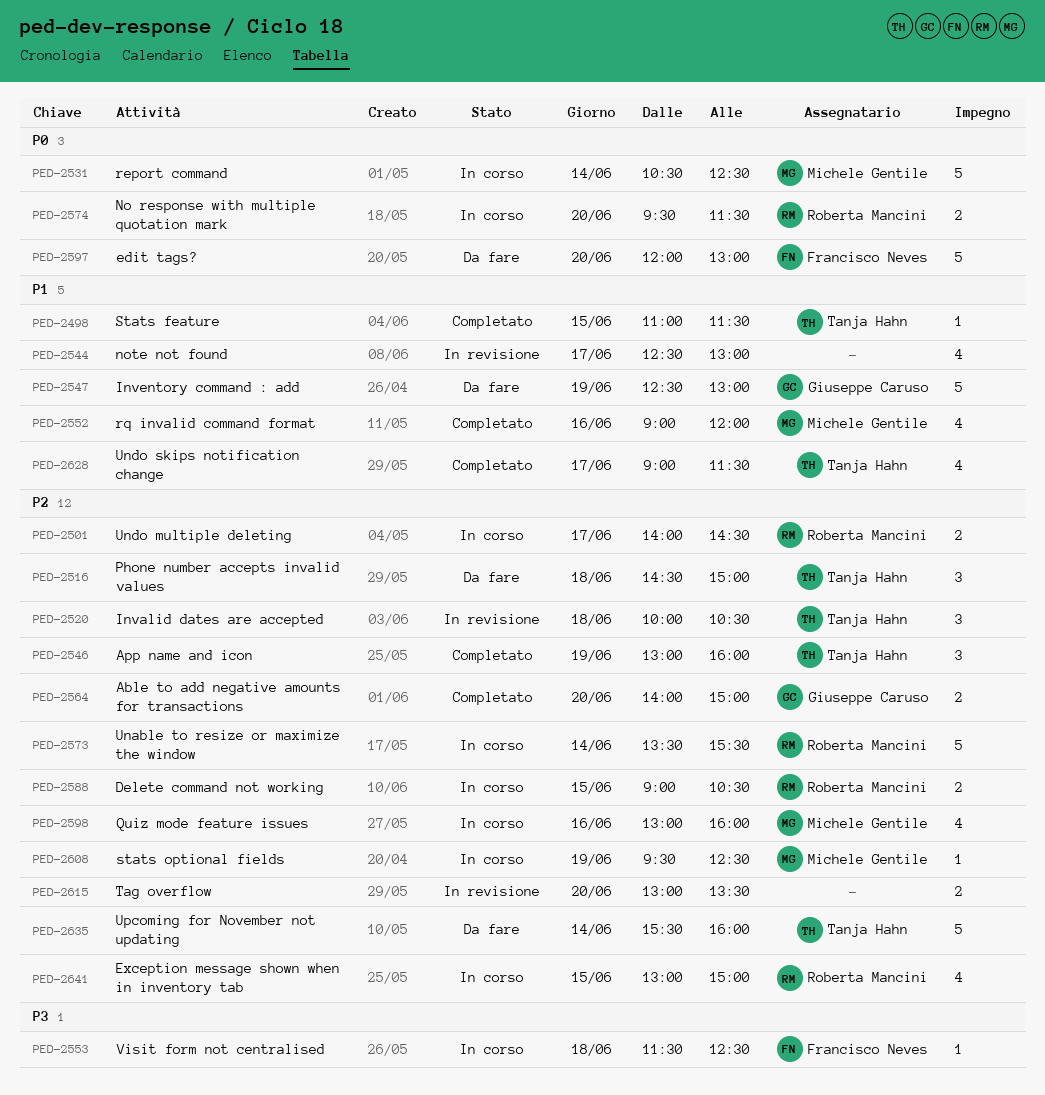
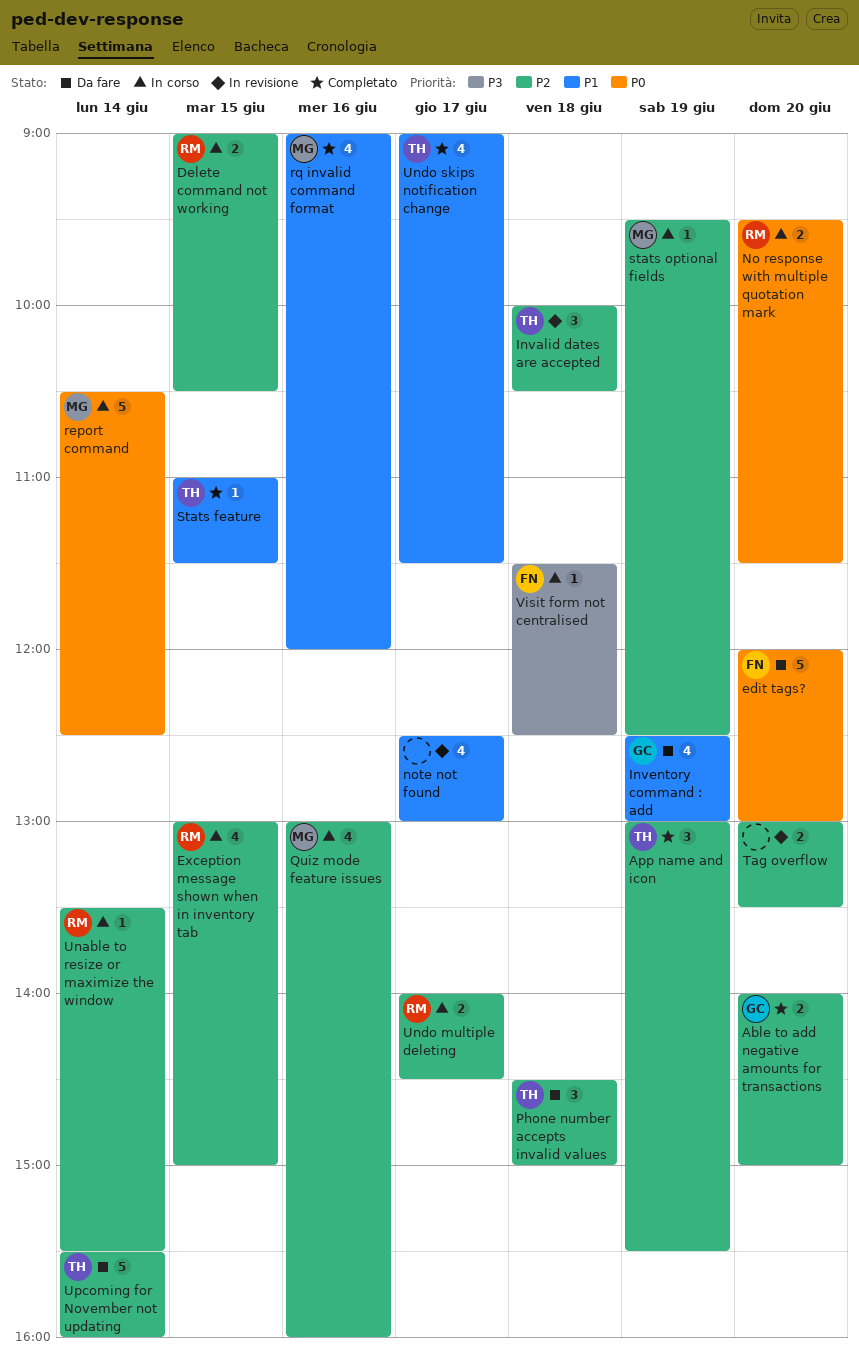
App name and icon, ends: 16:00 -> 15:30
Inventory command : add, estimate: 5 -> 4
Unable to resize or maximize the window, estimate: 5 -> 1

